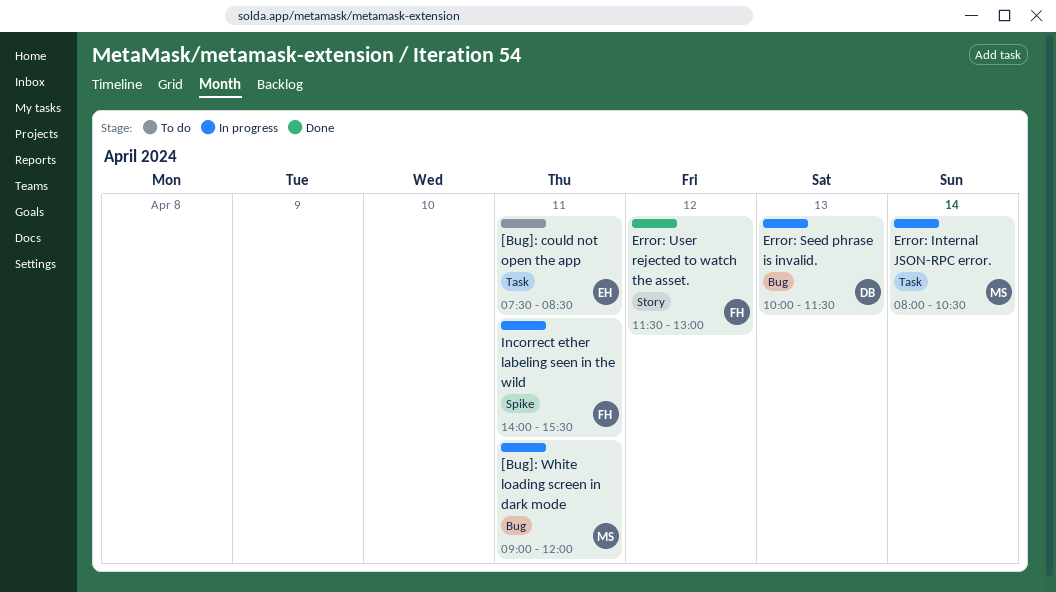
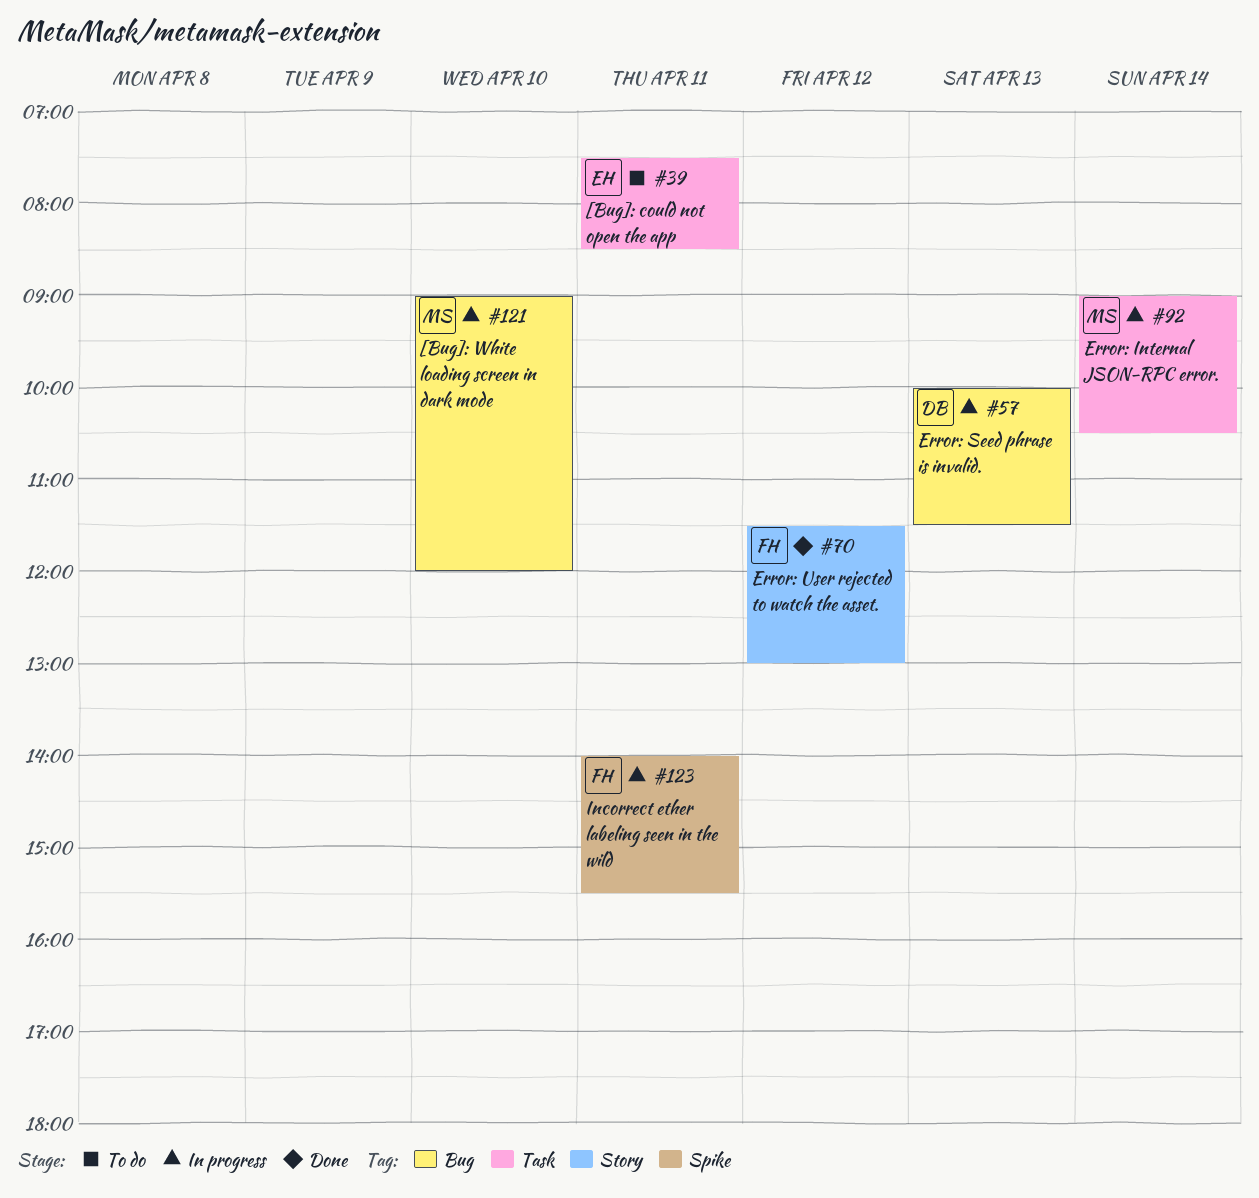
[Bug]: White loading screen in dark mode, day: Apr 11 -> Apr 10
Error: Internal JSON-RPC error., begins: 08:00 -> 09:00

